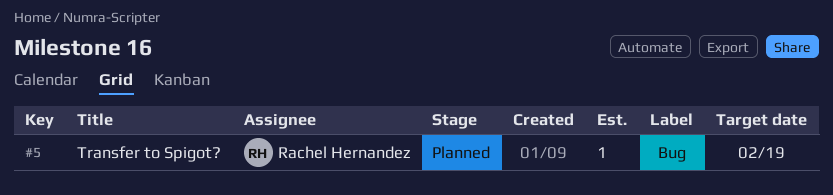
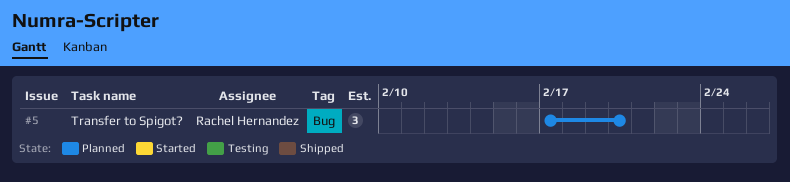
#5, estimate: 1 -> 3
#5, due: Feb 19 -> Feb 20

